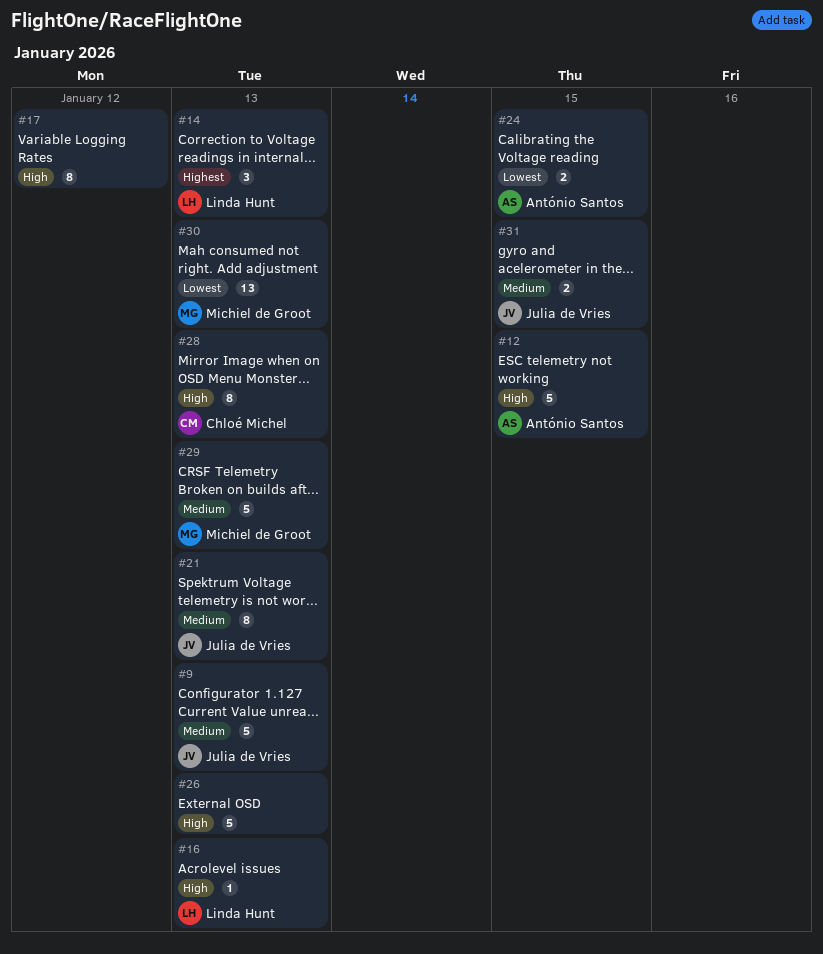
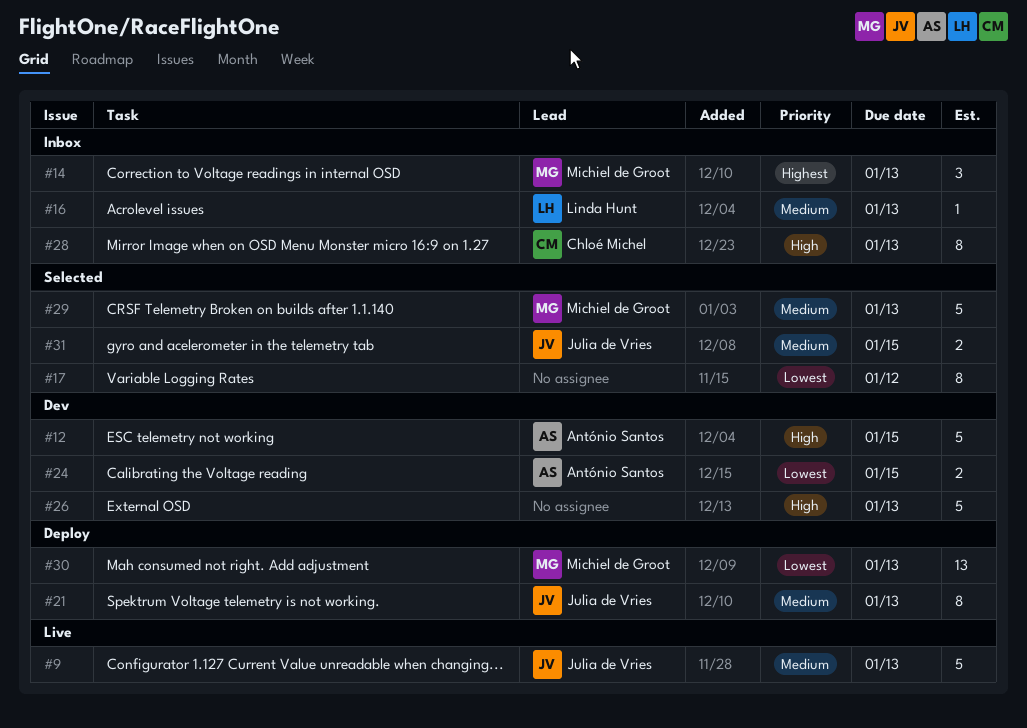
#14, owner: Linda Hunt -> Michiel de Groot
#16, priority: High -> Medium
#17, priority: High -> Lowest

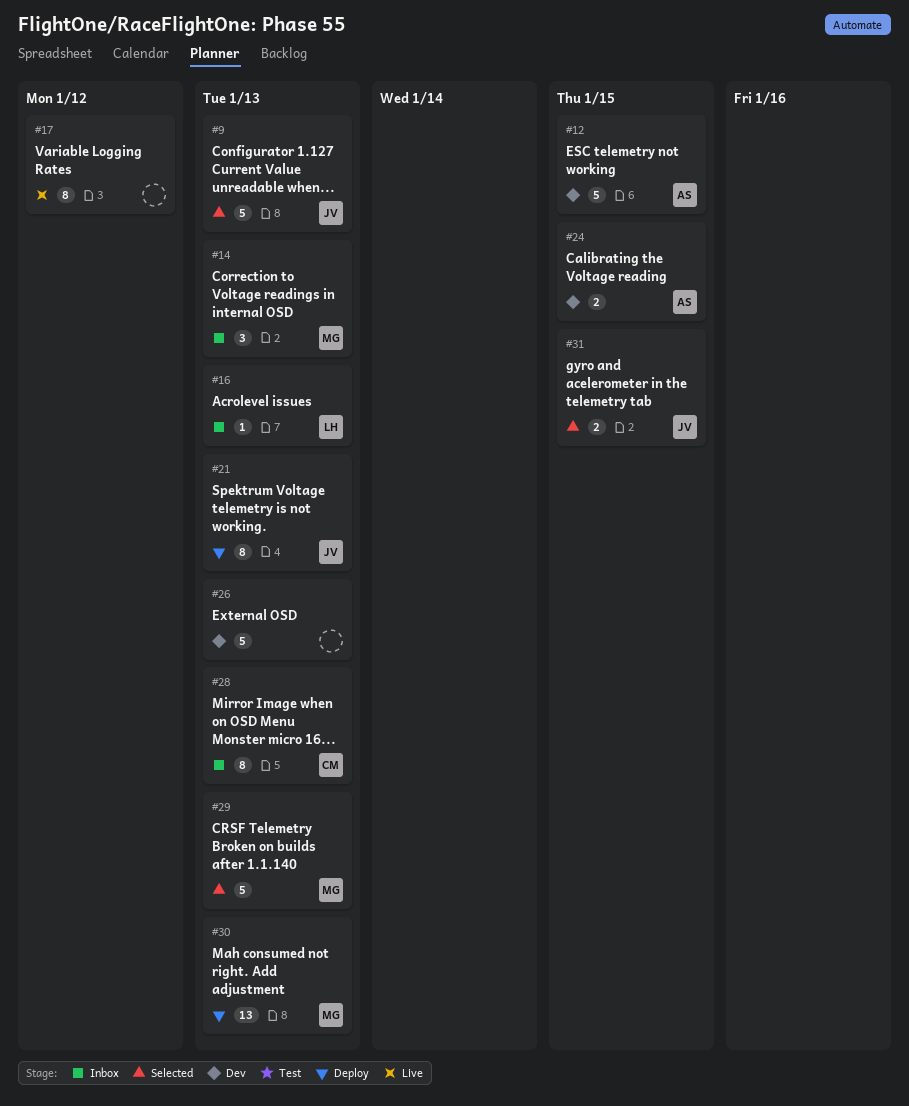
#9, status: Live -> Selected
#17, status: Selected -> Live

